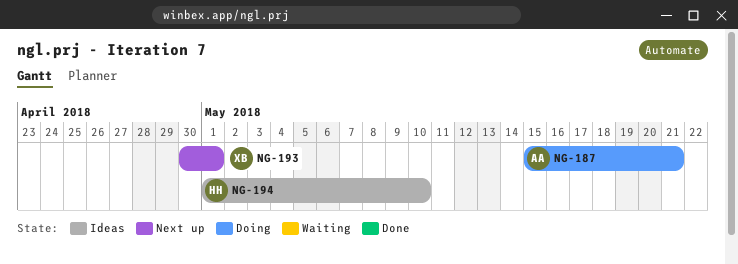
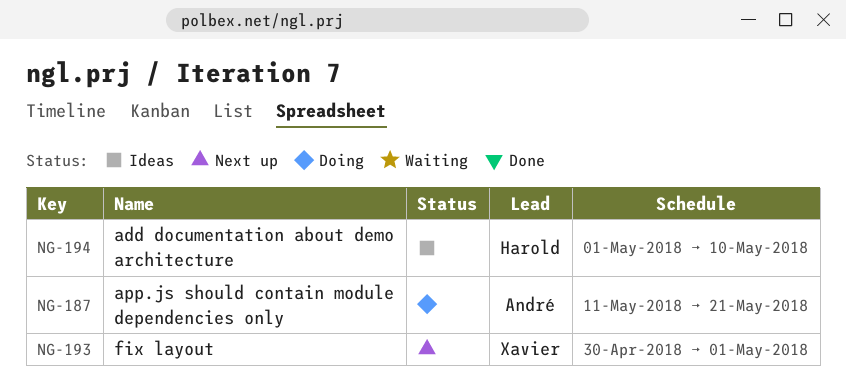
NG-187, start: May 15 -> May 11

